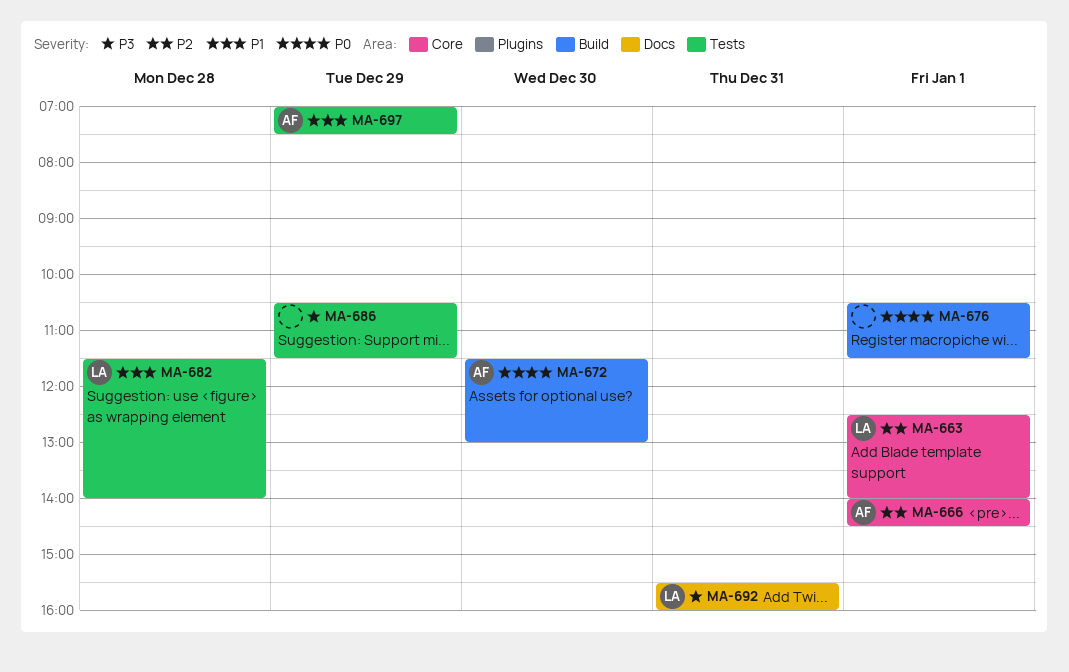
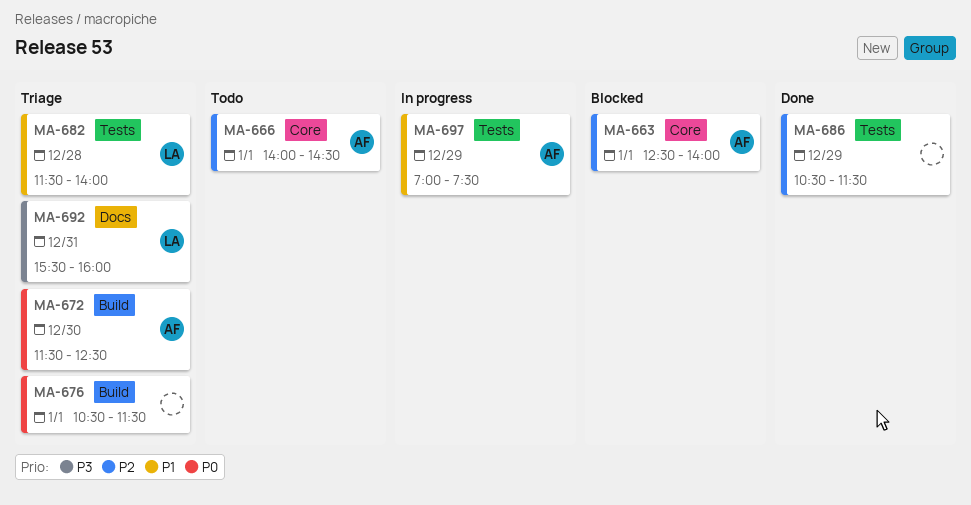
MA-663, owner: LA -> AF
MA-672, ends: 13:00 -> 12:30
MA-686, priority: P3 -> P2

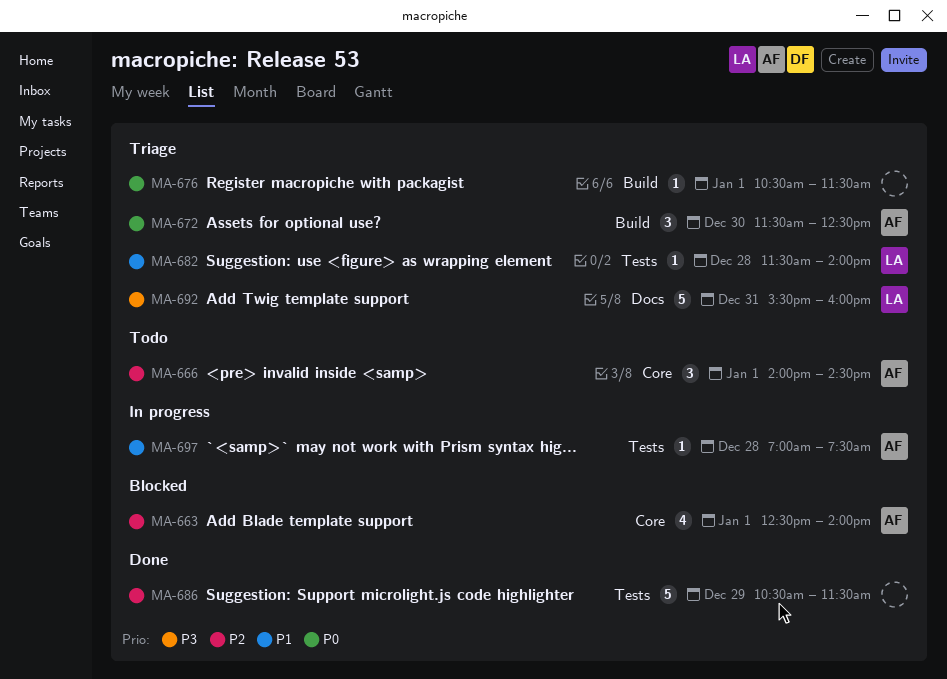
MA-697, day: Dec 29 -> Dec 28

